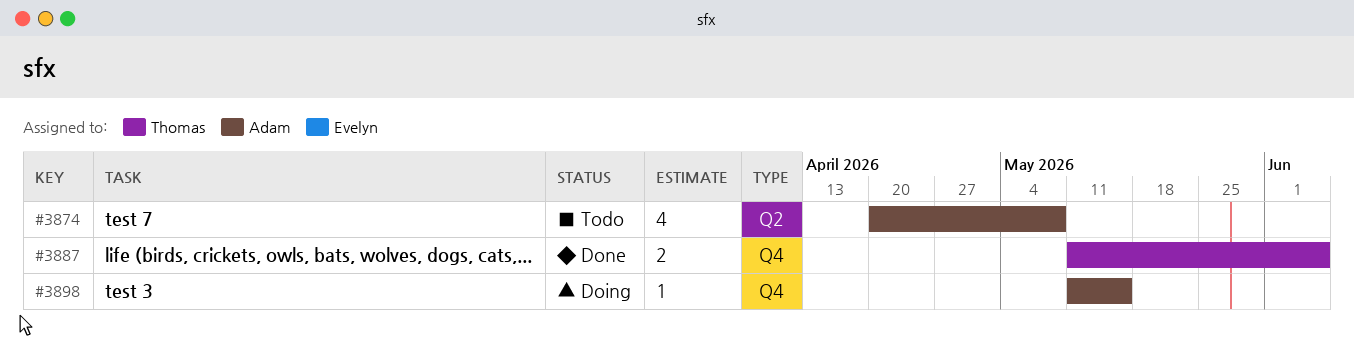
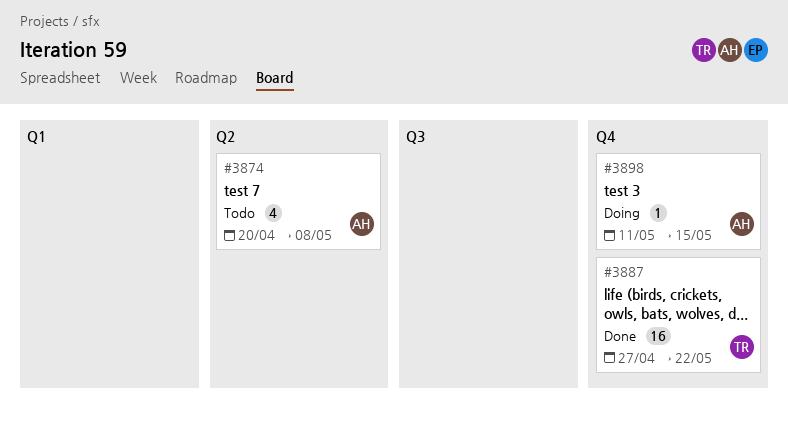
#3887, estimate: 2 -> 16
#3887, start: May 11 -> Apr 27
#3887, due: Jun 5 -> May 22

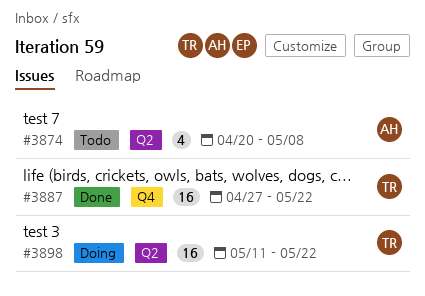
#3898, owner: AH -> TR
#3898, label: Q4 -> Q2
#3898, estimate: 1 -> 16
#3898, due: May 15 -> May 22

